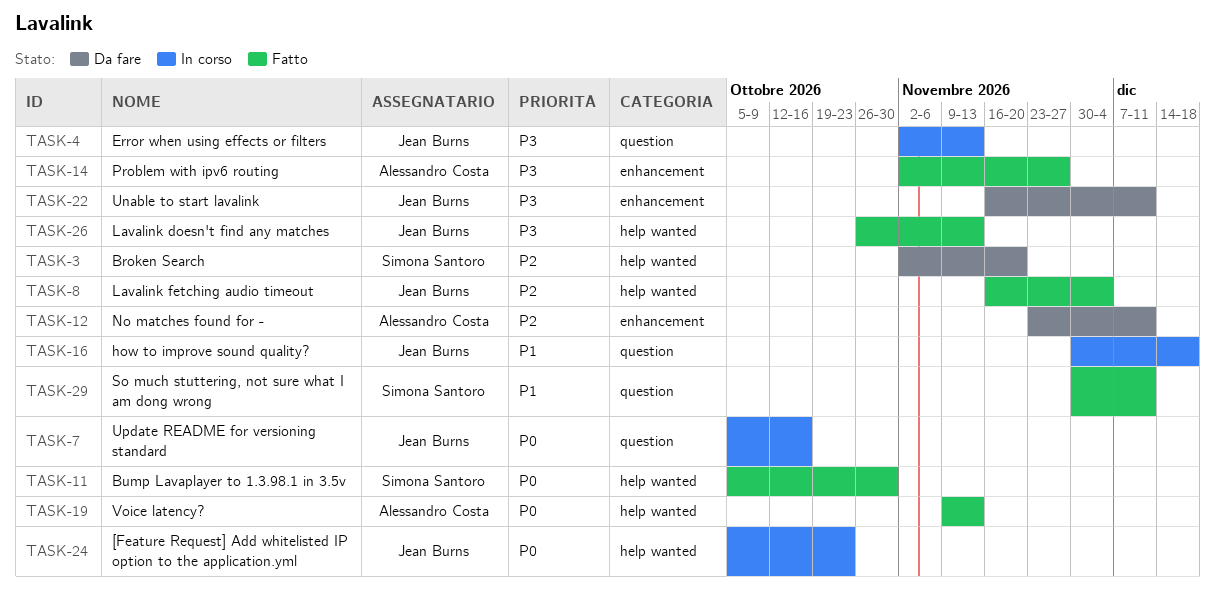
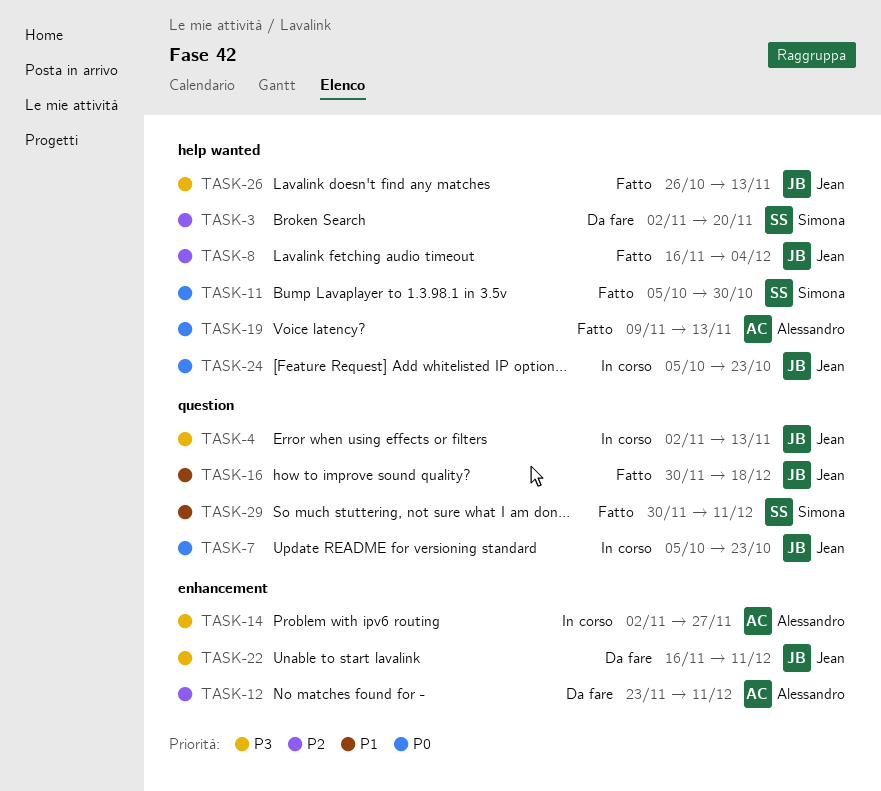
TASK-7, due: Oct 16 -> Oct 23
TASK-14, status: Fatto -> In corso
TASK-16, status: In corso -> Fatto

